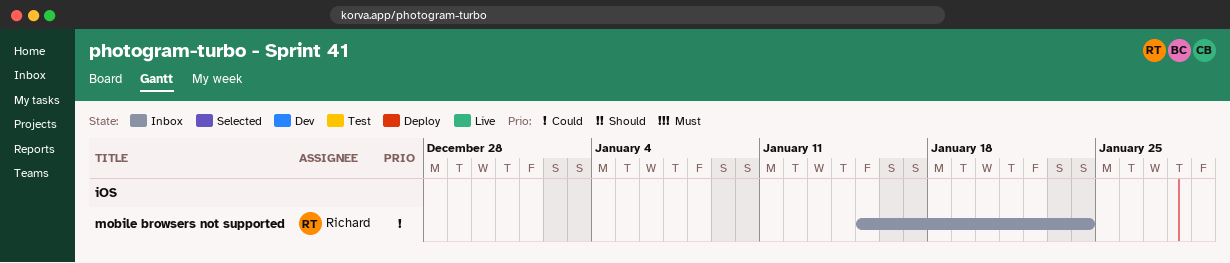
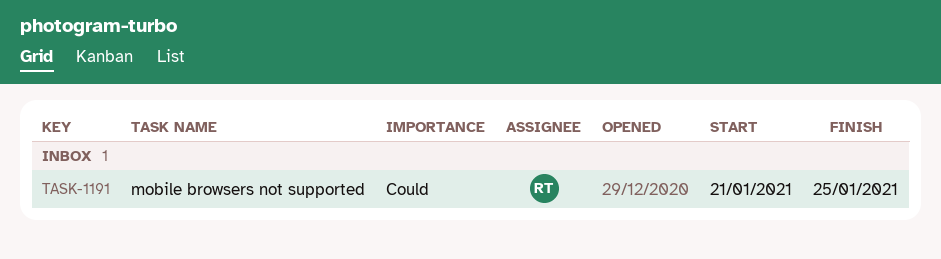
mobile browsers not supported, start: Jan 15 -> Jan 21
mobile browsers not supported, due: Jan 24 -> Jan 25

